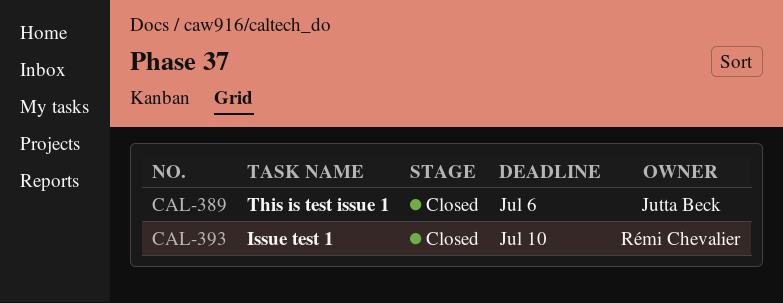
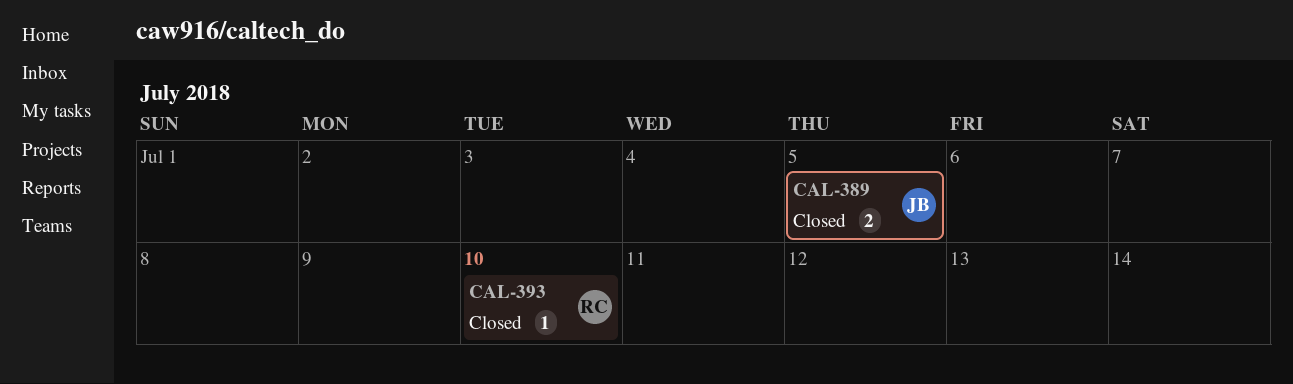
CAL-389, due: Jul 6 -> Jul 5

